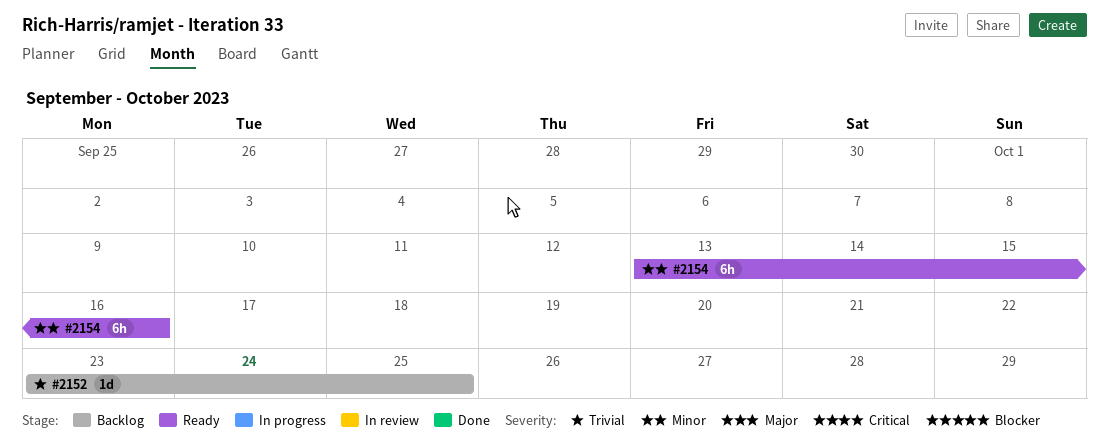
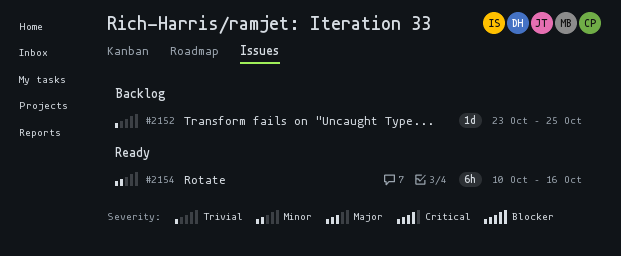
#2154, start: Oct 13 -> Oct 10

